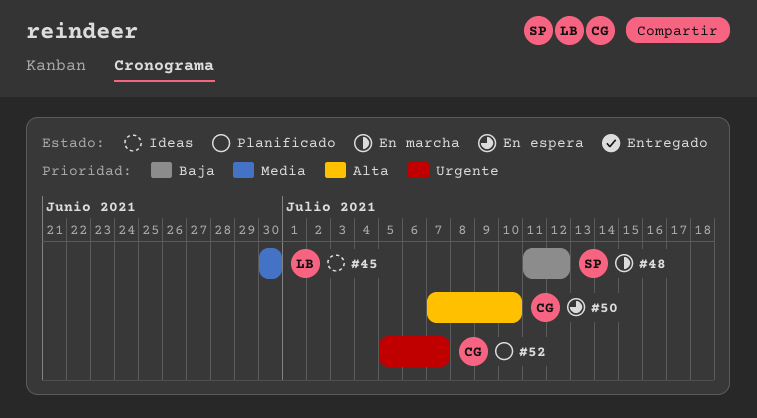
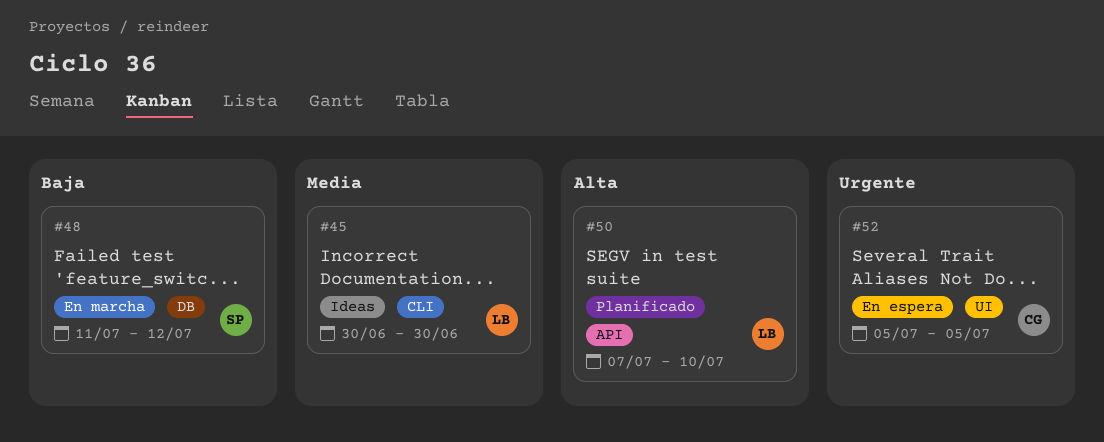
#50, status: En espera -> Planificado
#50, owner: CG -> LB
#52, status: Planificado -> En espera
#52, due: Jul 7 -> Jul 5

